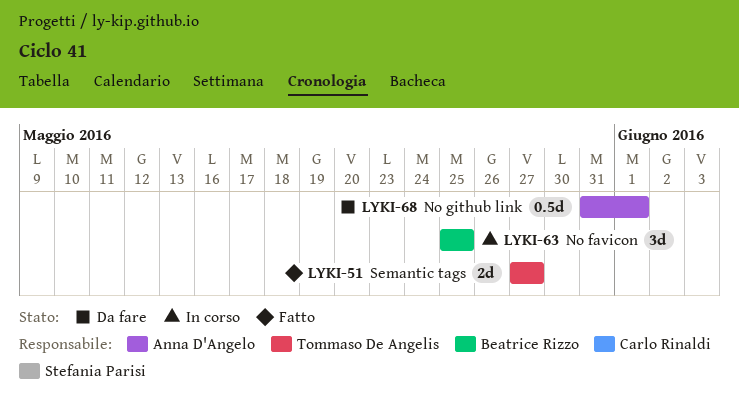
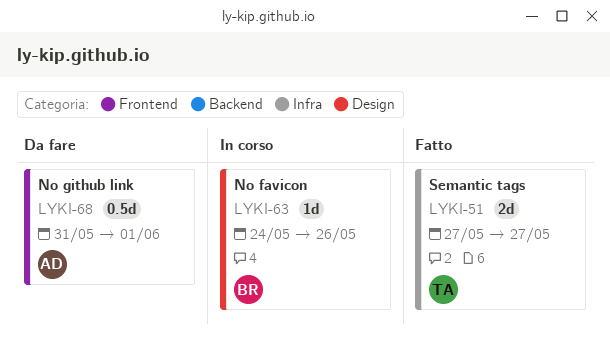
LYKI-63, estimate: 3d -> 1d
LYKI-63, start: May 25 -> May 24
LYKI-63, due: May 25 -> May 26

